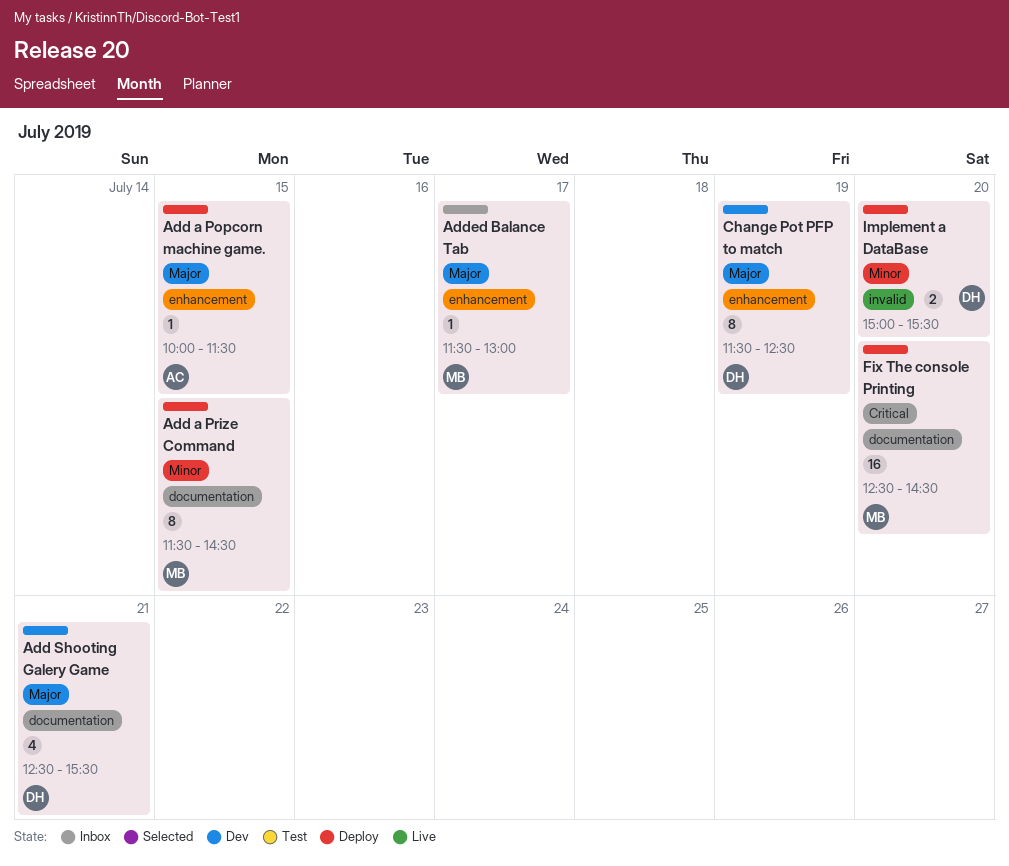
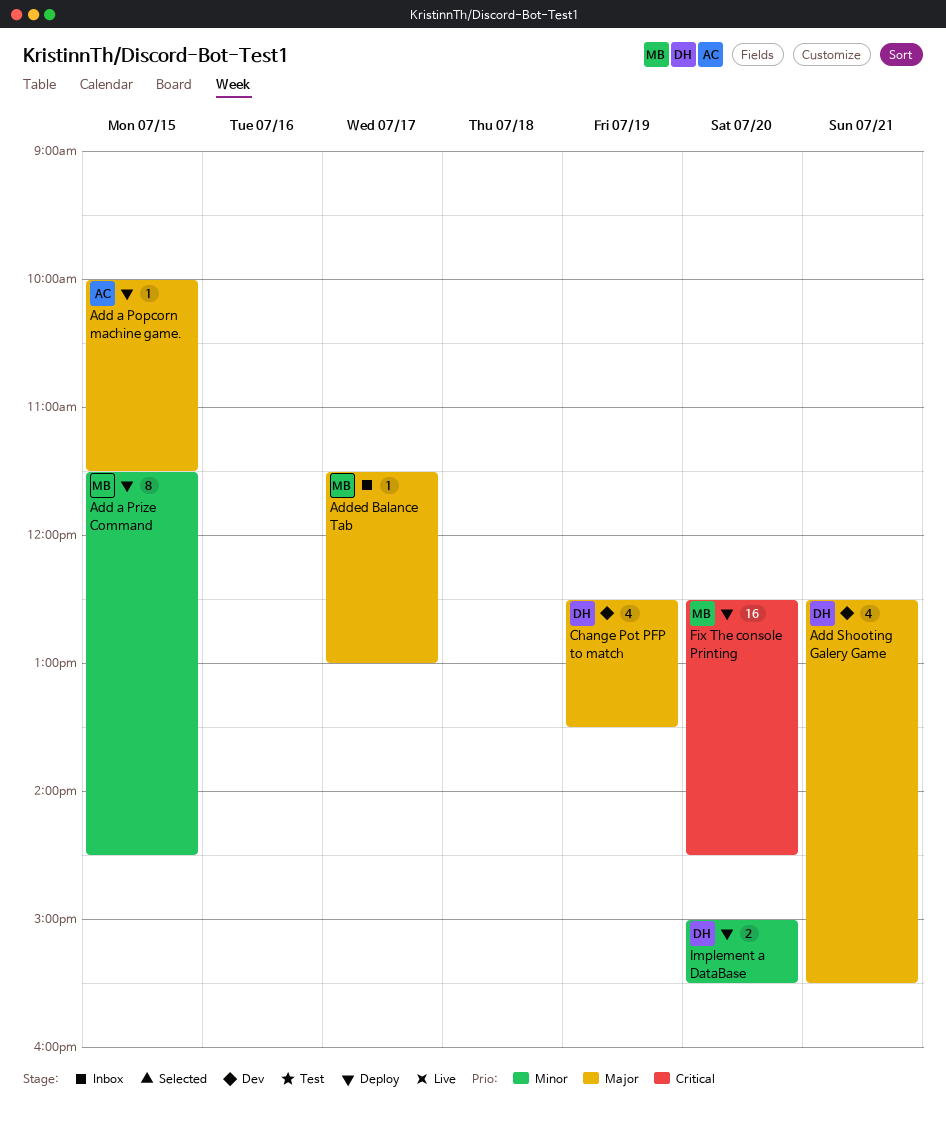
Change Pot PFP to match, estimate: 8 -> 4
Change Pot PFP to match, begins: 11:30 -> 12:30
Change Pot PFP to match, ends: 12:30 -> 13:30

